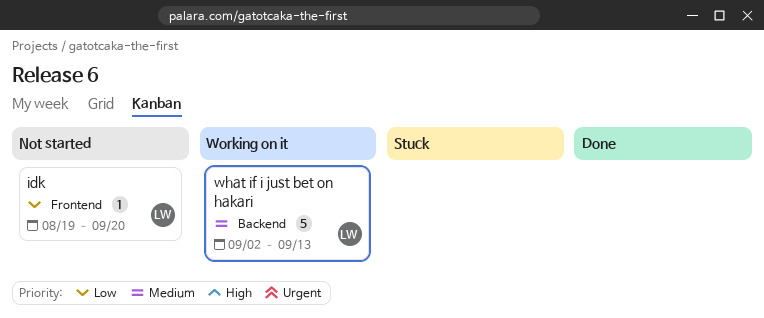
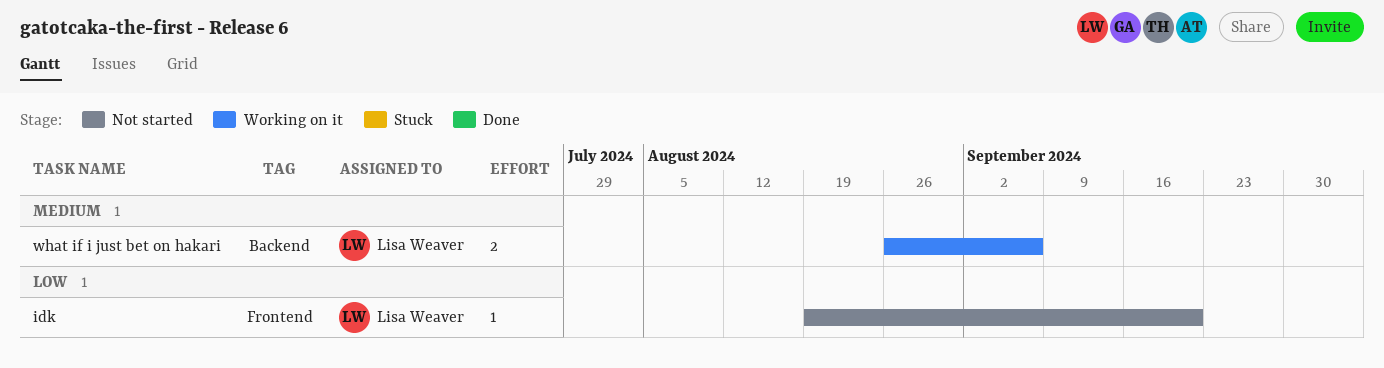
what if i just bet on hakari, estimate: 5 -> 2
what if i just bet on hakari, start: Sep 2 -> Aug 26
what if i just bet on hakari, due: Sep 13 -> Sep 6

